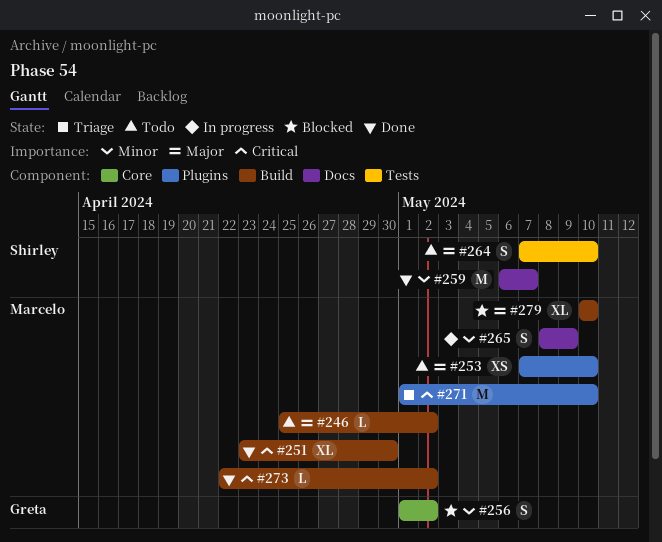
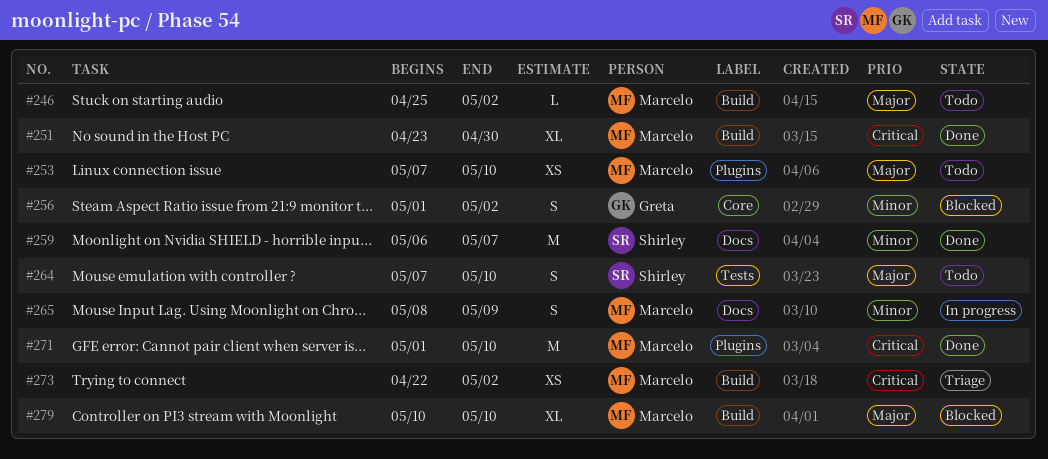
#271, status: Triage -> Done
#273, status: Done -> Triage
#273, estimate: L -> XS

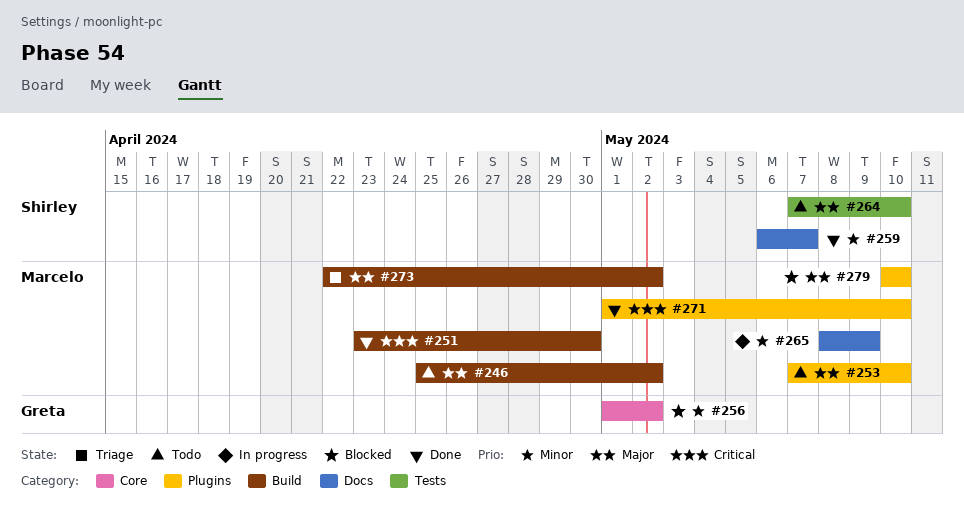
#273, priority: Critical -> Major
#279, label: Build -> Plugins

